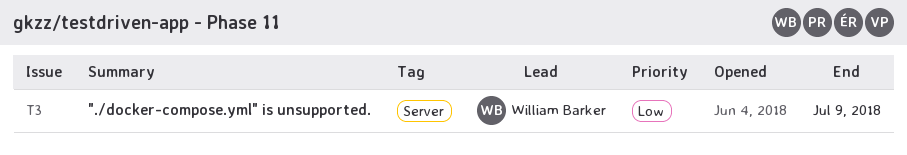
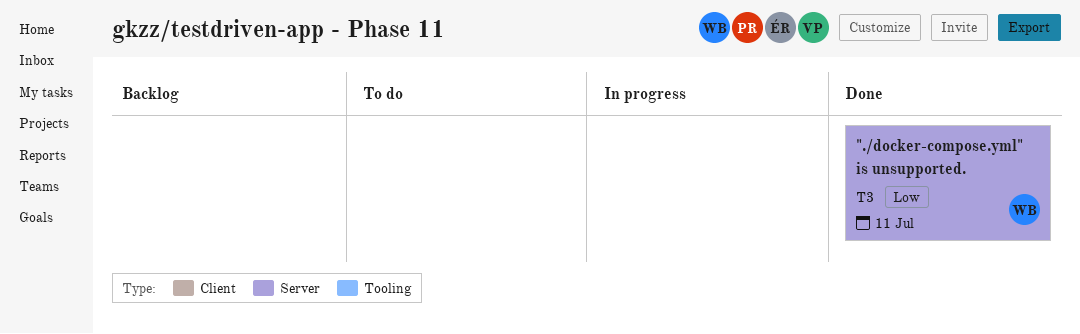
T3, due: Jul 9 -> Jul 11

